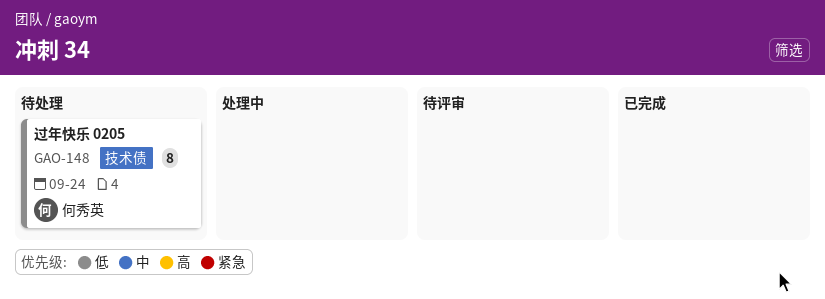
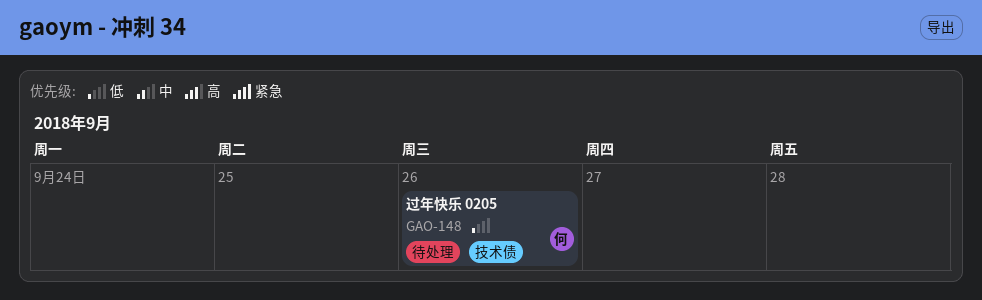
GAO-148, due: Sep 24 -> Sep 26

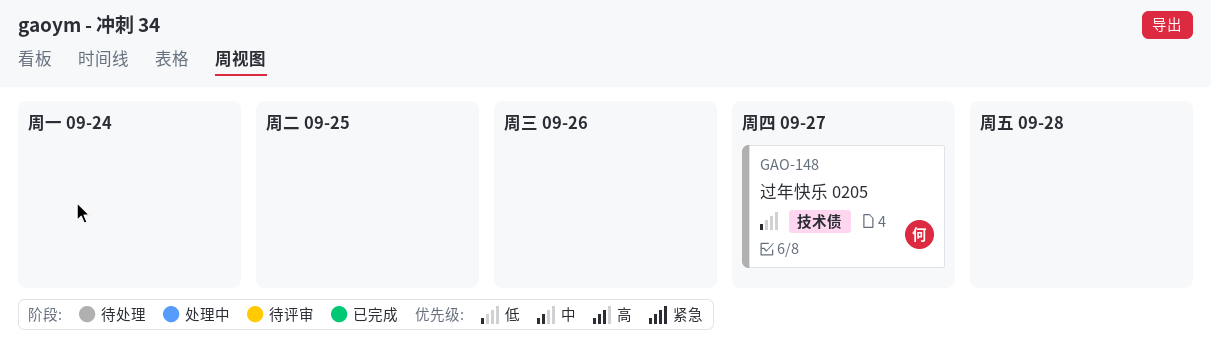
GAO-148, due: Sep 26 -> Sep 27

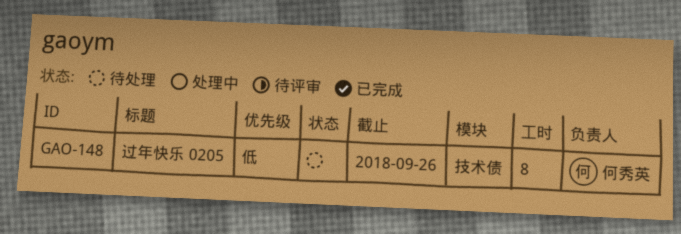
GAO-148, due: Sep 27 -> Sep 26

